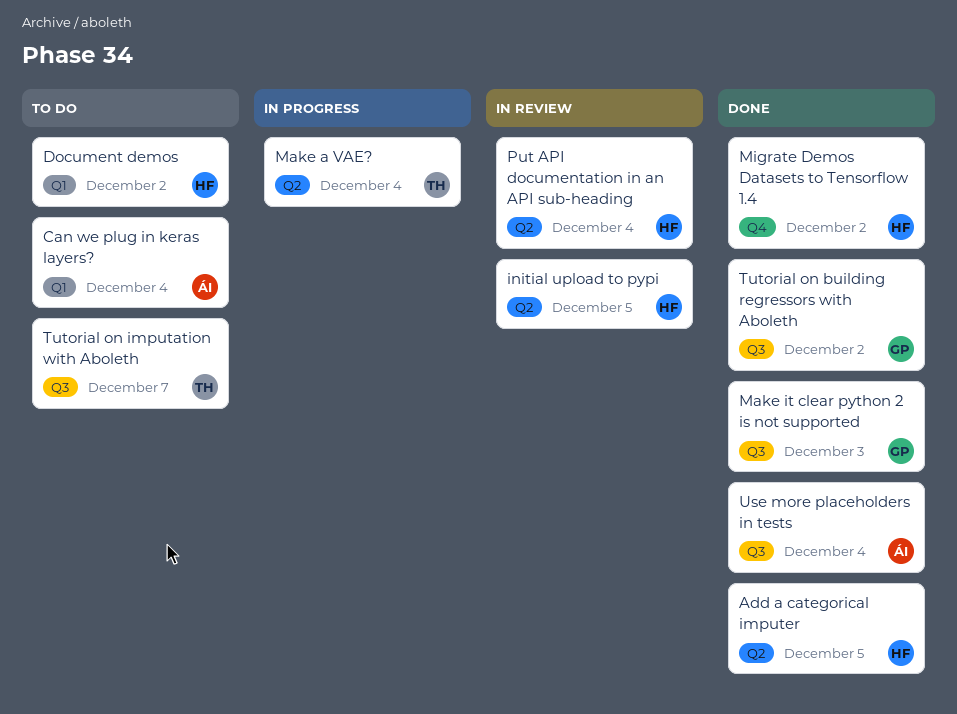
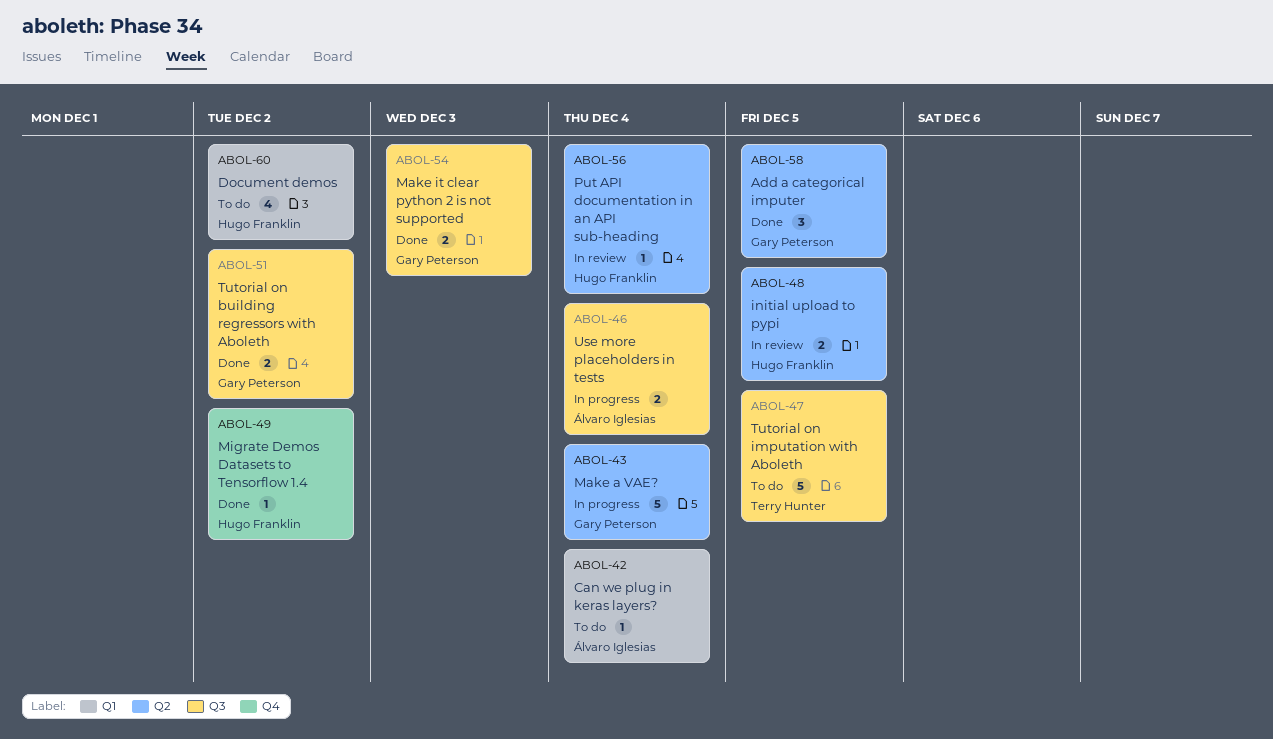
Add a categorical imputer, owner: Hugo Franklin -> Gary Peterson
Make a VAE?, owner: Terry Hunter -> Gary Peterson
Tutorial on imputation with Aboleth, due: Dec 7 -> Dec 5
Use more placeholders in tests, status: Done -> In progress

